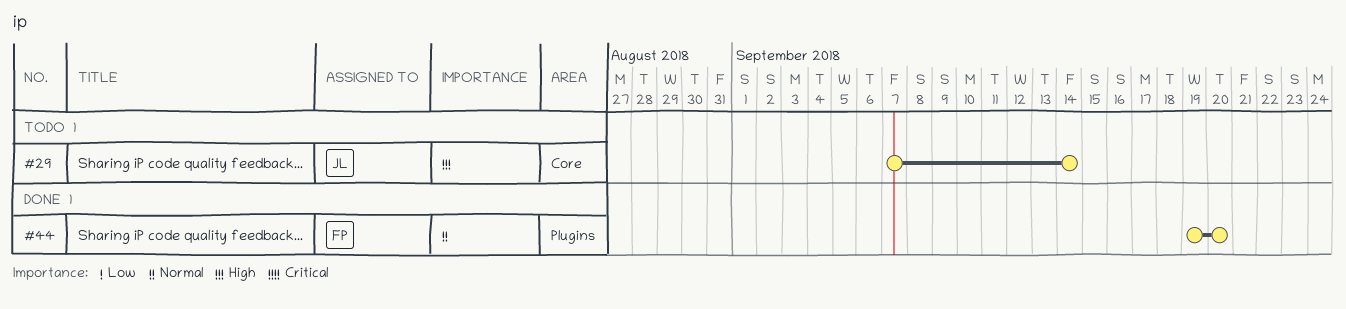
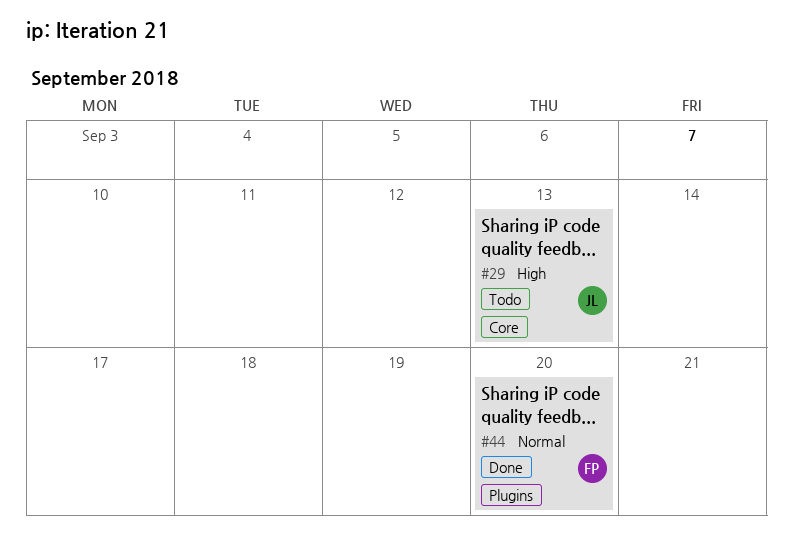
#29, due: Sep 14 -> Sep 13

